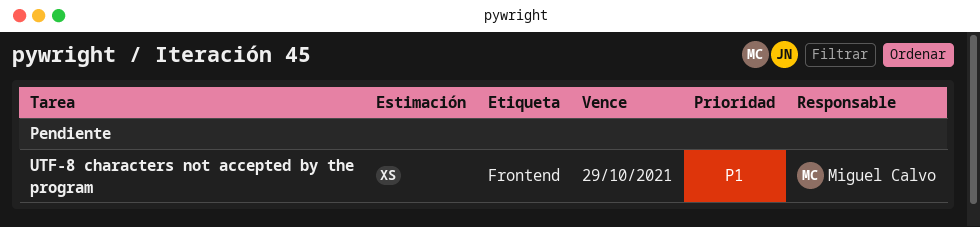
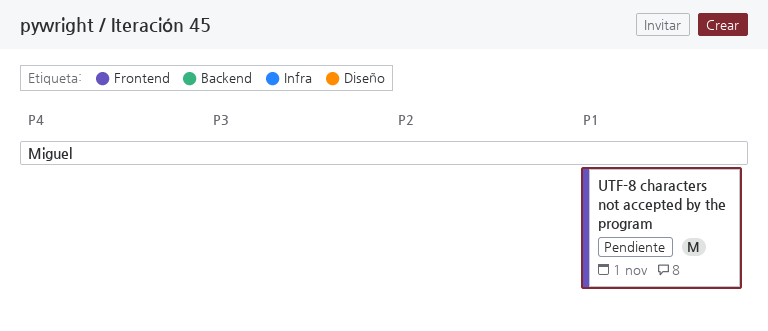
UTF-8 characters not accepted by the program, estimate: XS -> M
UTF-8 characters not accepted by the program, due: Oct 29 -> Nov 1

